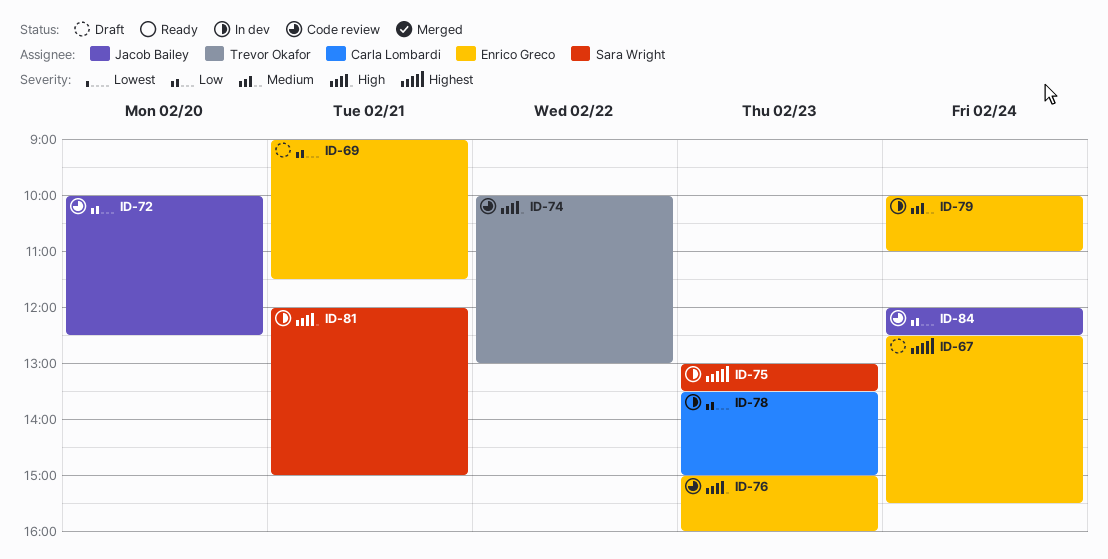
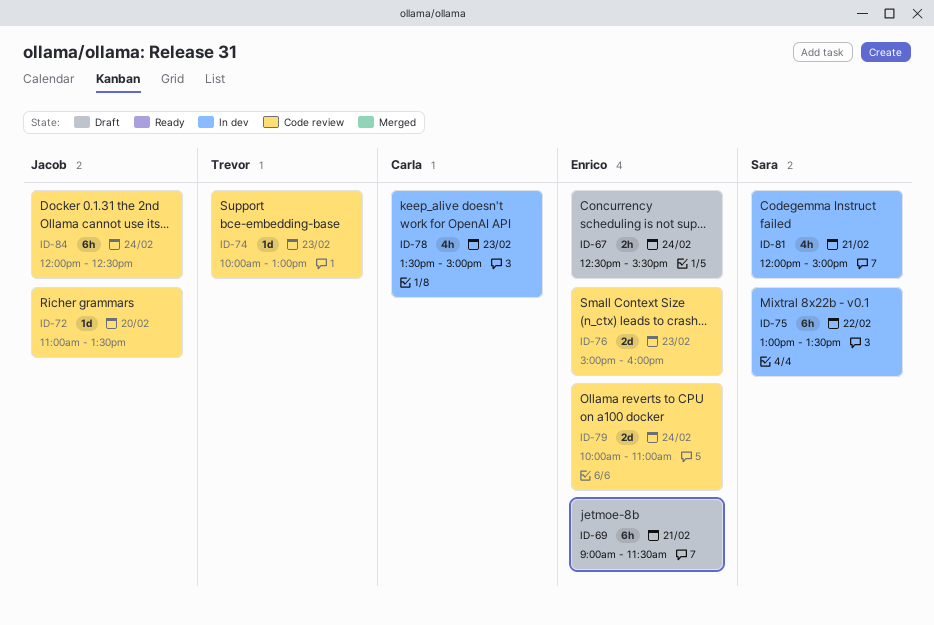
ID-72, begins: 10:00 -> 11:00
ID-72, ends: 12:30 -> 13:30
ID-74, day: Feb 22 -> Feb 23
ID-75, day: Feb 23 -> Feb 22
ID-79, status: In dev -> Code review

